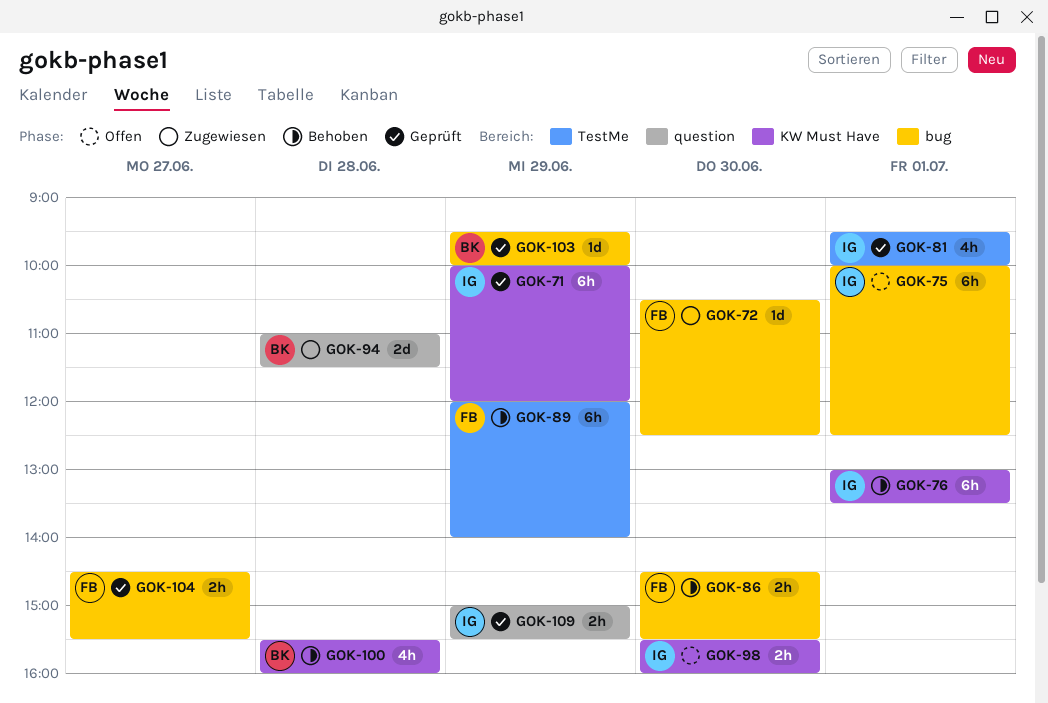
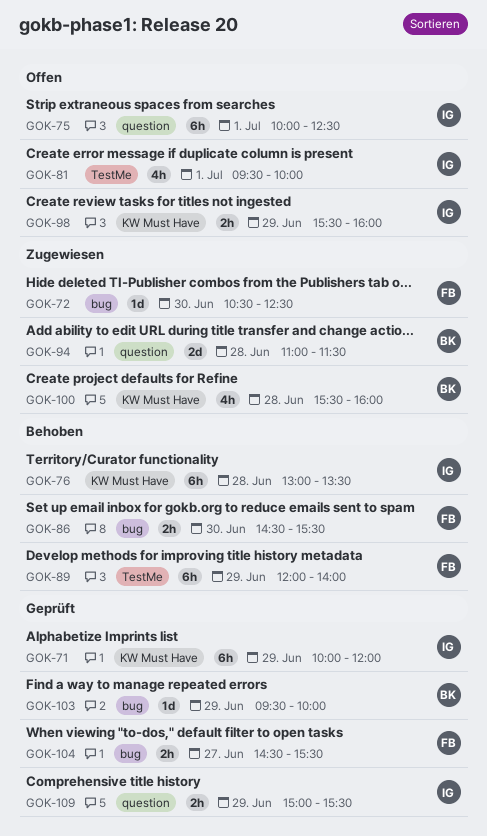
GOK-75, label: bug -> question
GOK-76, day: Jul 1 -> Jun 28
GOK-81, status: Geprüft -> Offen
GOK-98, day: Jun 30 -> Jun 29
GOK-100, status: Behoben -> Zugewiesen

